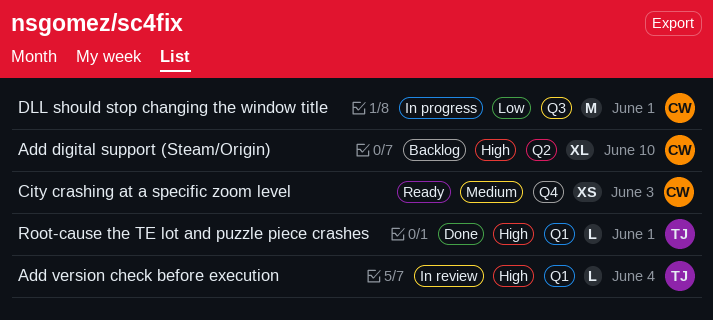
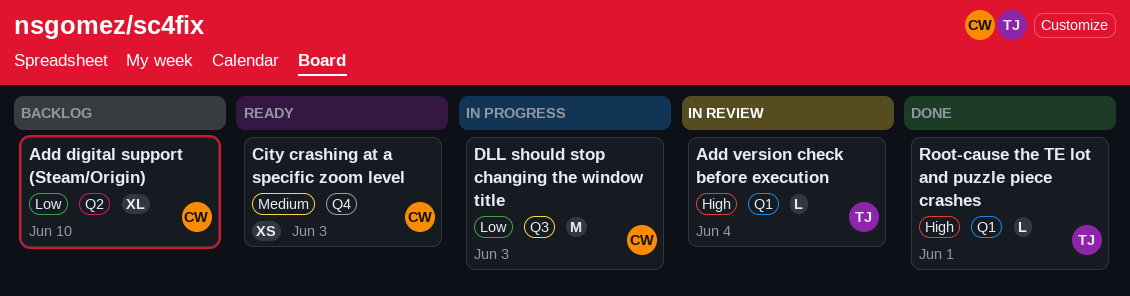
Add digital support (Steam/Origin), priority: High -> Low
DLL should stop changing the window title, due: Jun 1 -> Jun 3

